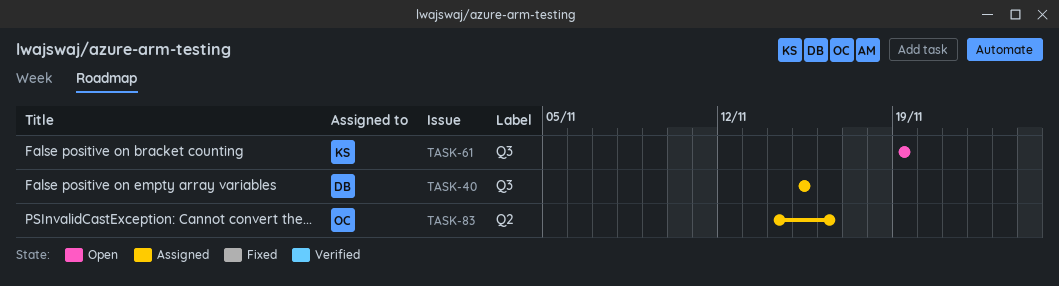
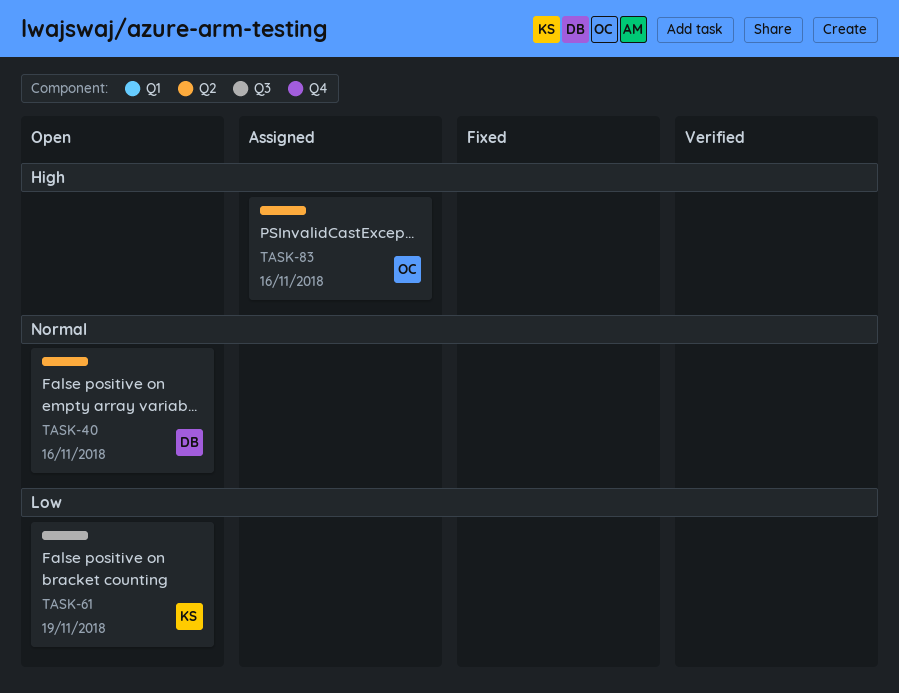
TASK-40, status: Assigned -> Open
TASK-40, label: Q3 -> Q2
TASK-40, due: Nov 15 -> Nov 16

